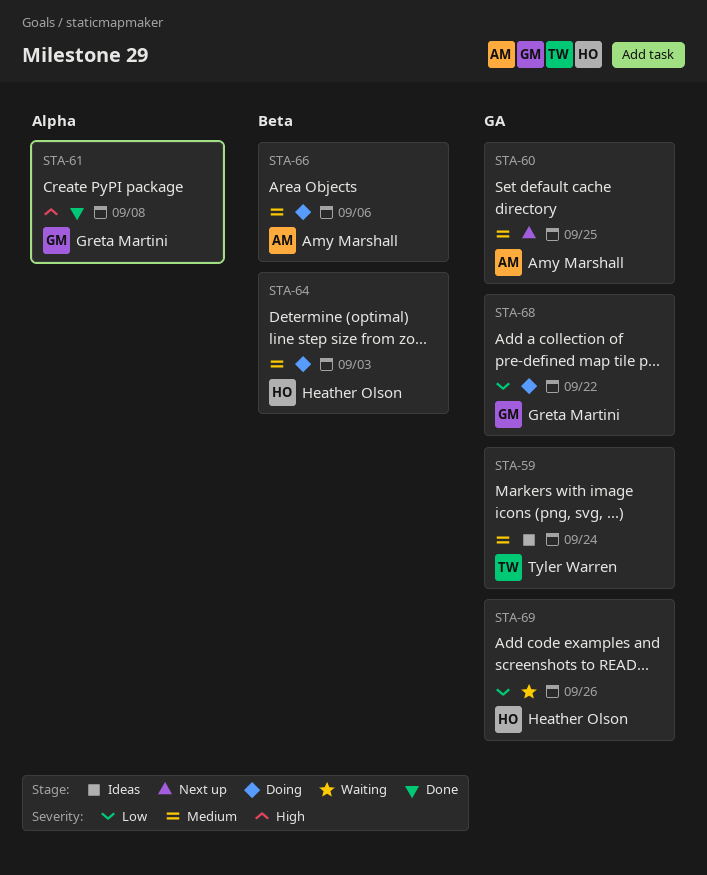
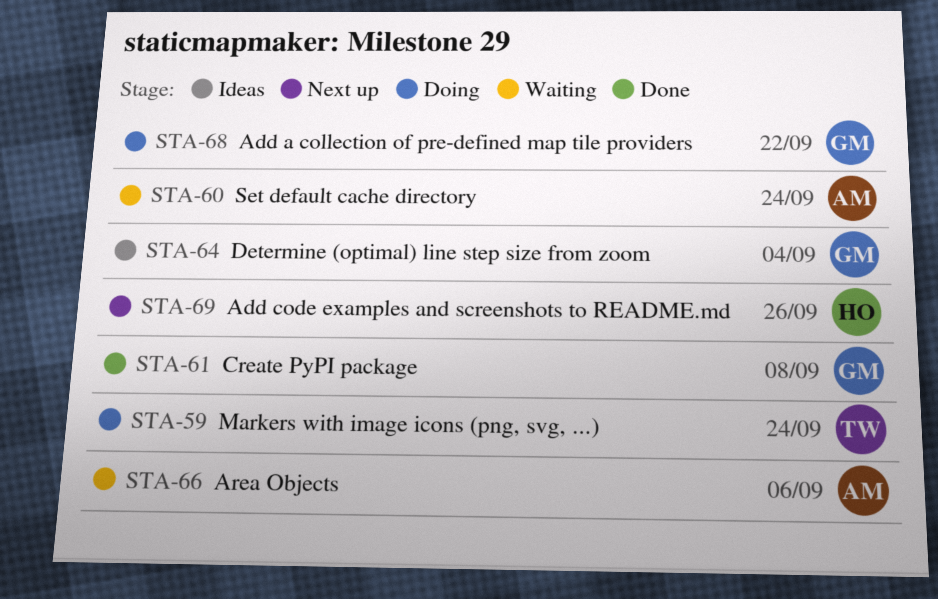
STA-59, status: Ideas -> Doing
STA-60, status: Next up -> Waiting
STA-60, due: Sep 25 -> Sep 24
STA-64, status: Doing -> Ideas
STA-64, owner: Heather Olson -> Greta Martini
STA-64, due: Sep 3 -> Sep 4
STA-66, status: Doing -> Waiting
STA-69, status: Waiting -> Next up

